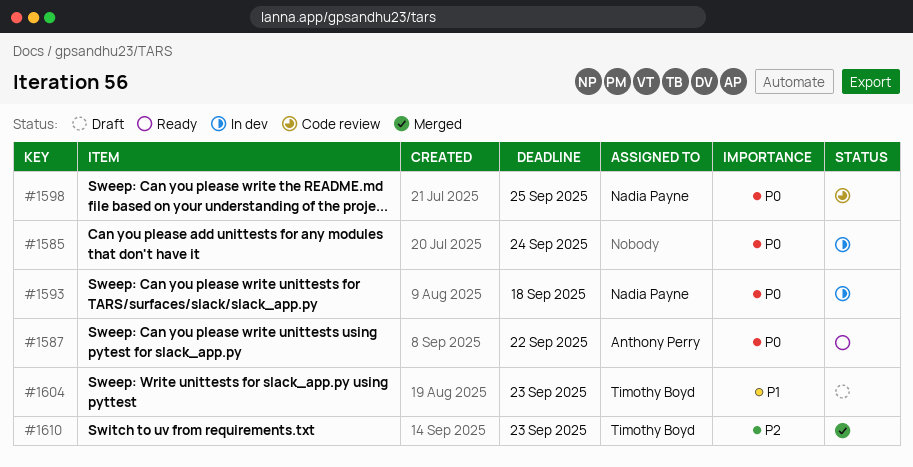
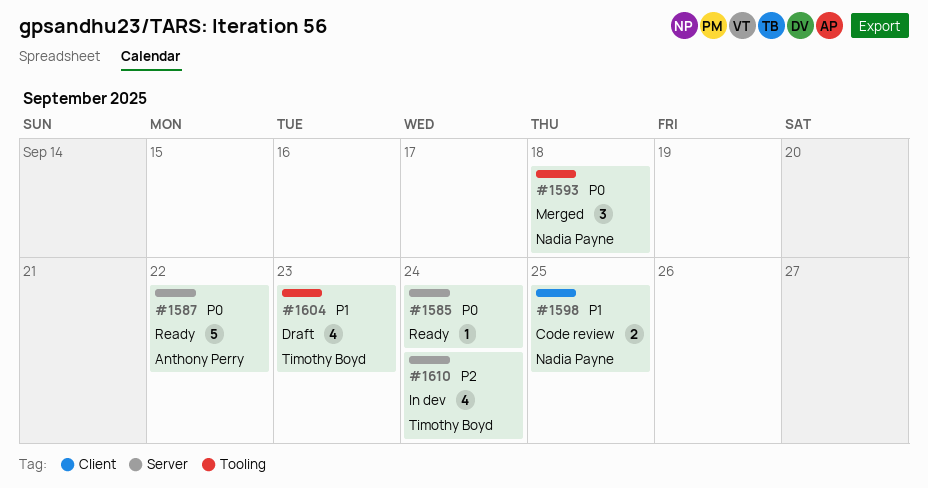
#1585, status: In dev -> Ready
#1593, status: In dev -> Merged
#1598, priority: P0 -> P1
#1610, status: Merged -> In dev
#1610, due: Sep 23 -> Sep 24

